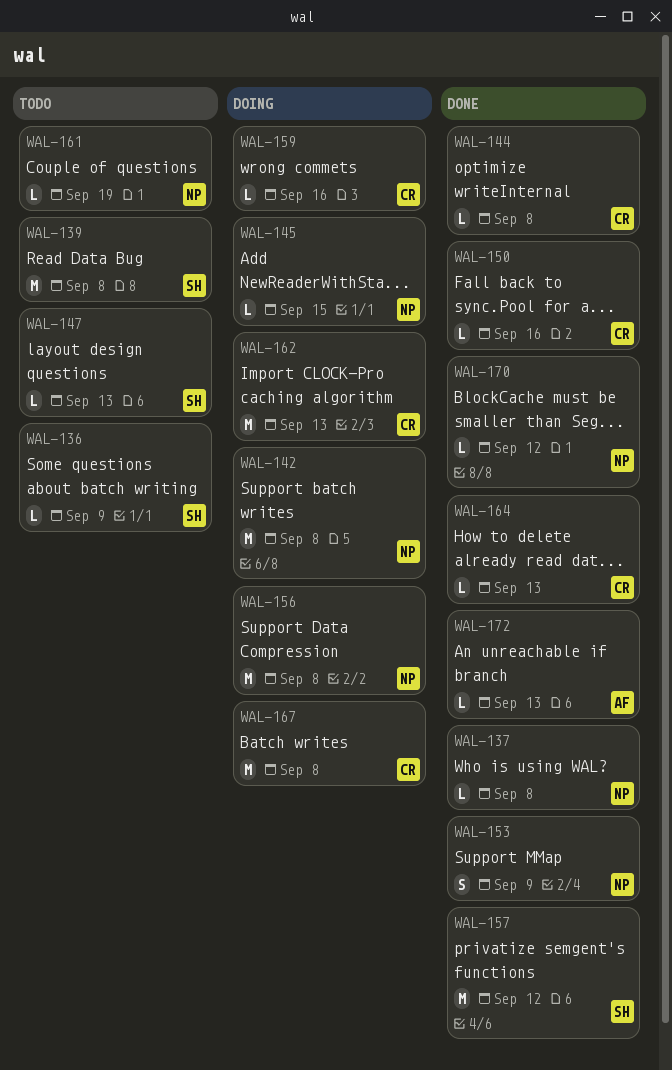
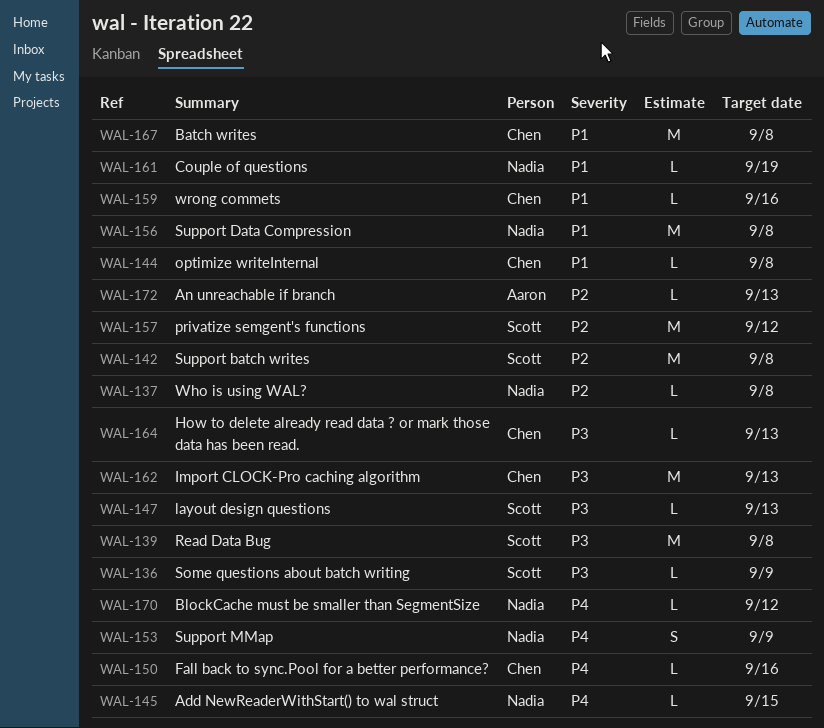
WAL-142, owner: Nadia -> Scott

